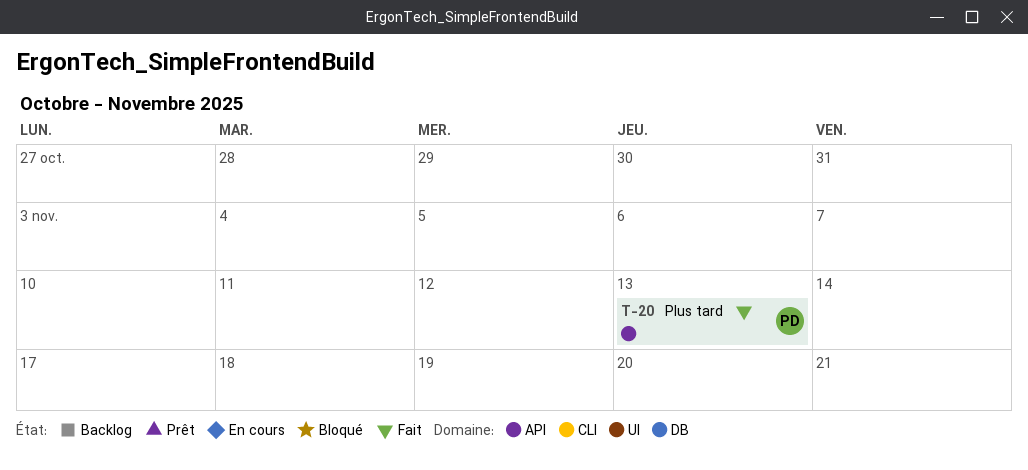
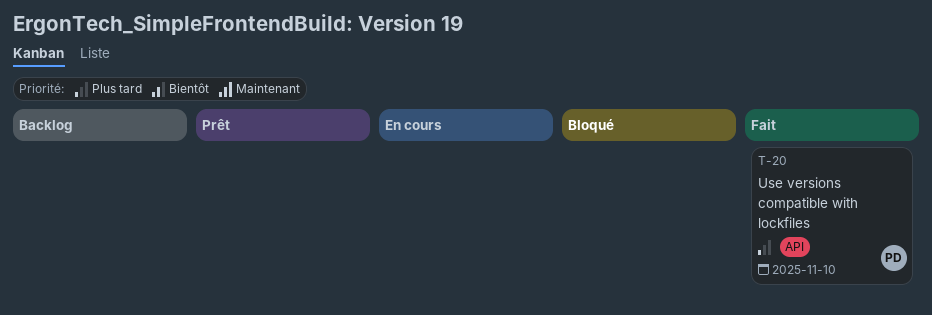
T-20, due: Nov 13 -> Nov 10

